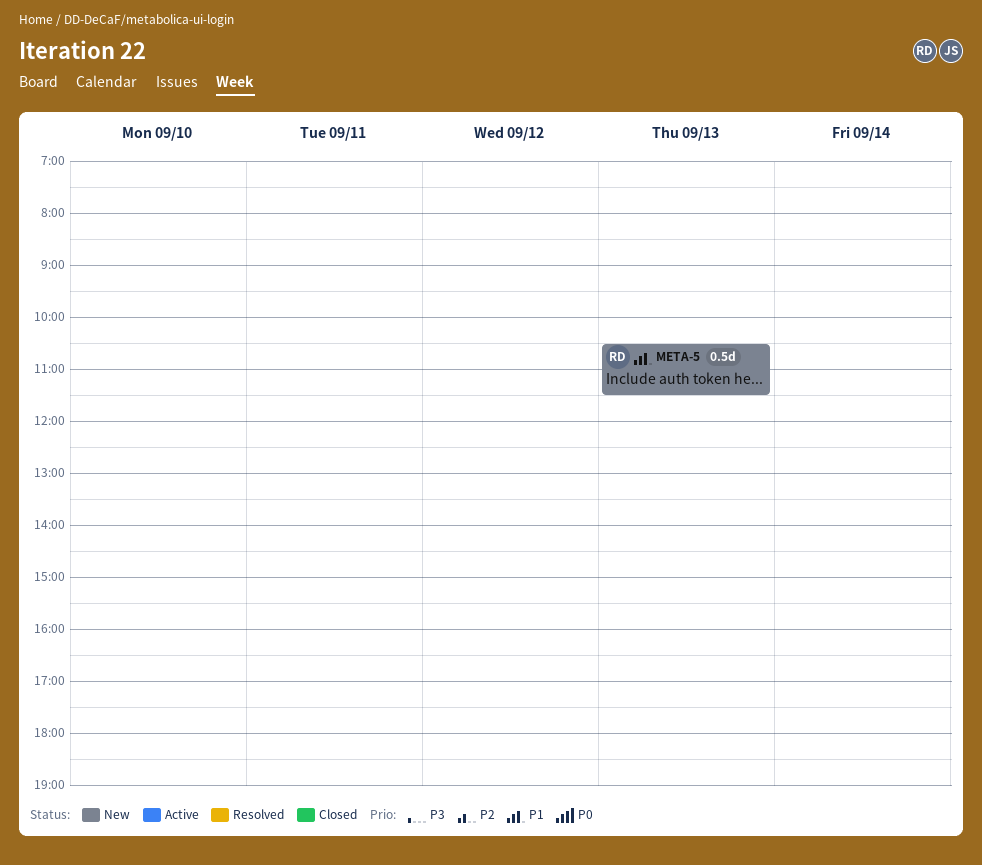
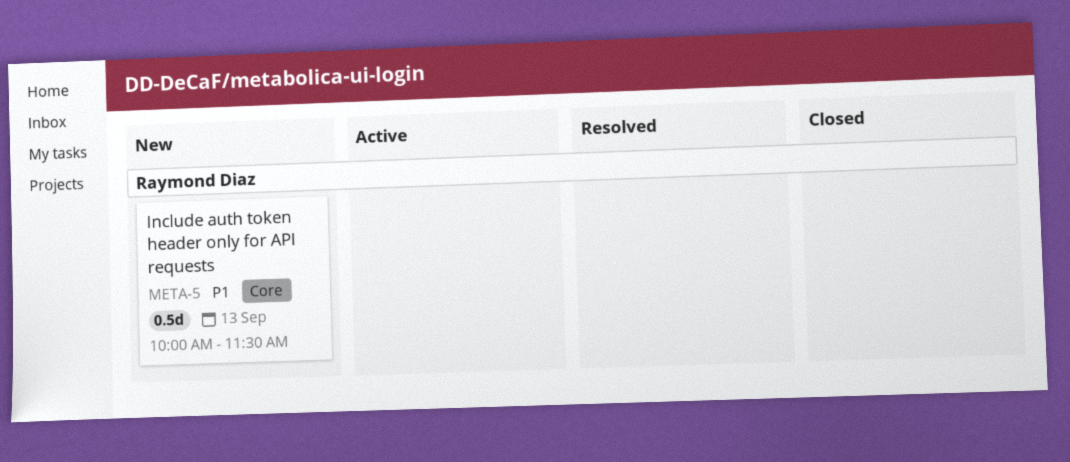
META-5, begins: 10:30 -> 10:00

